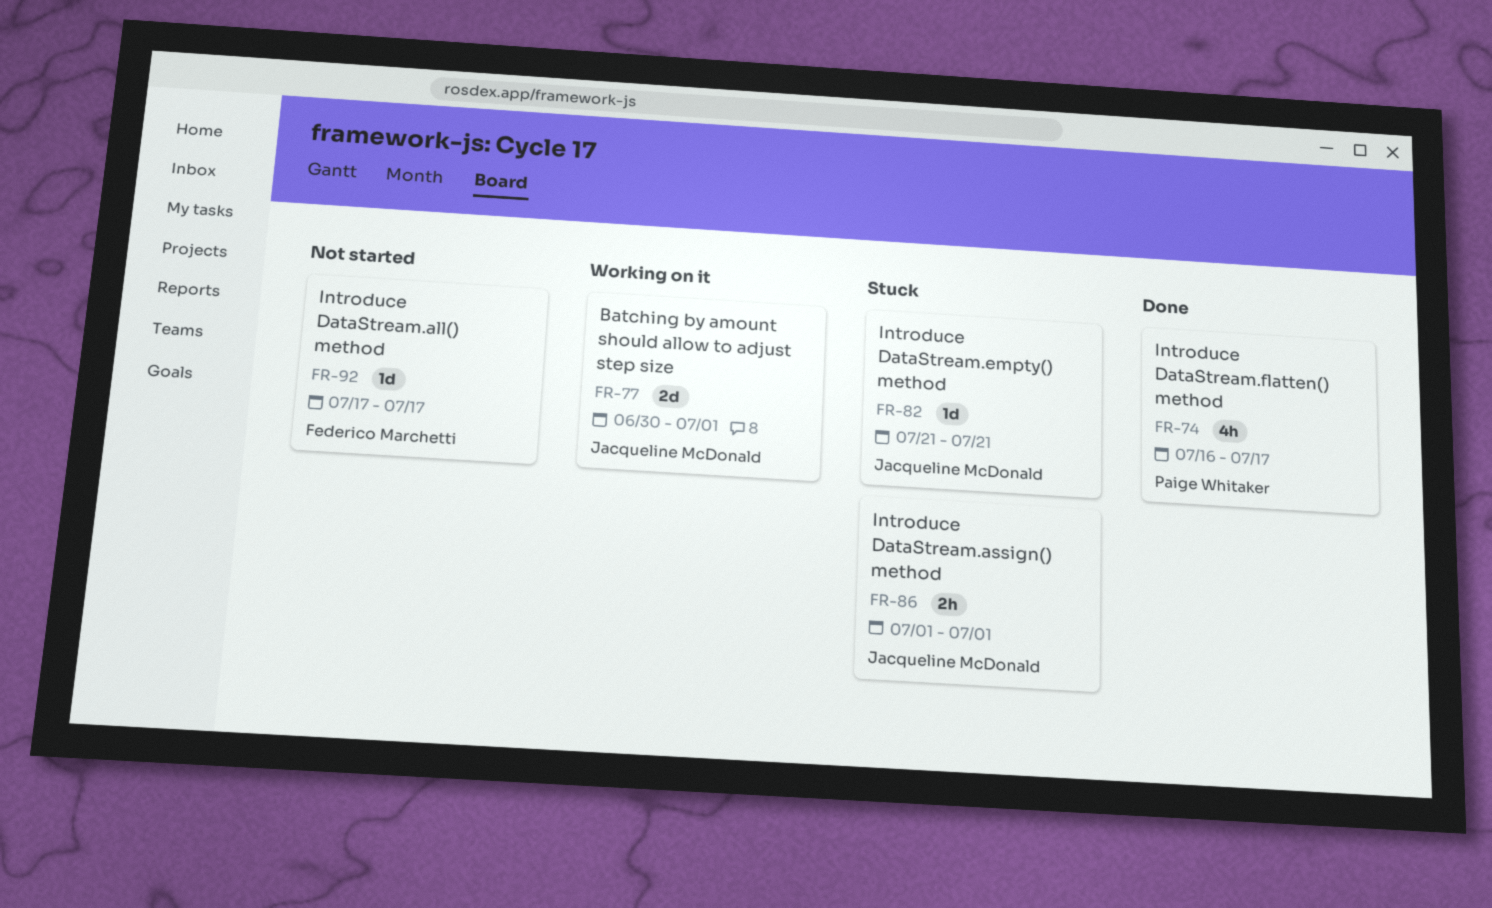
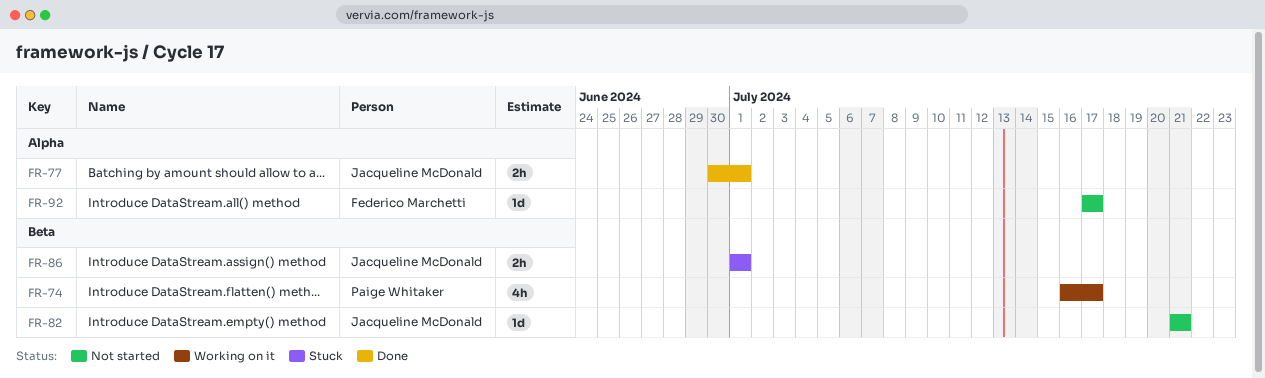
FR-74, status: Done -> Working on it
FR-77, status: Working on it -> Done
FR-77, estimate: 2d -> 2h
FR-82, status: Stuck -> Not started

